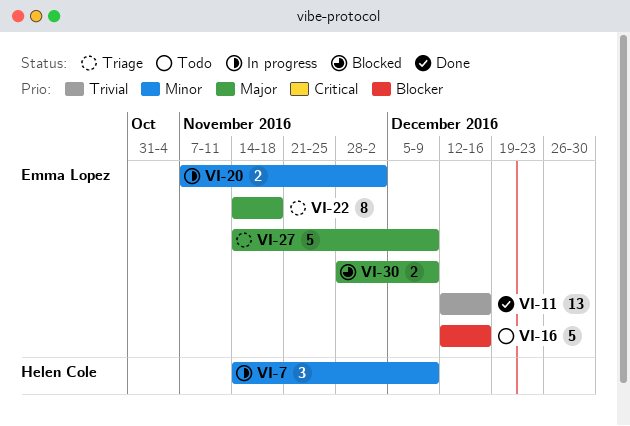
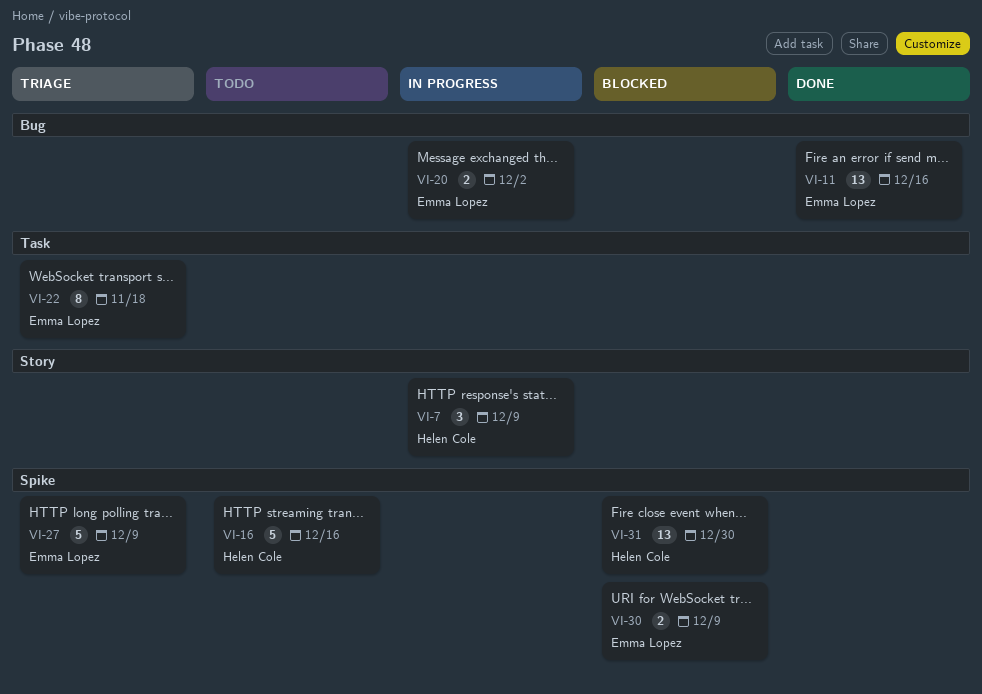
VI-16, owner: Emma Lopez -> Helen Cole
VI-31: none -> present

